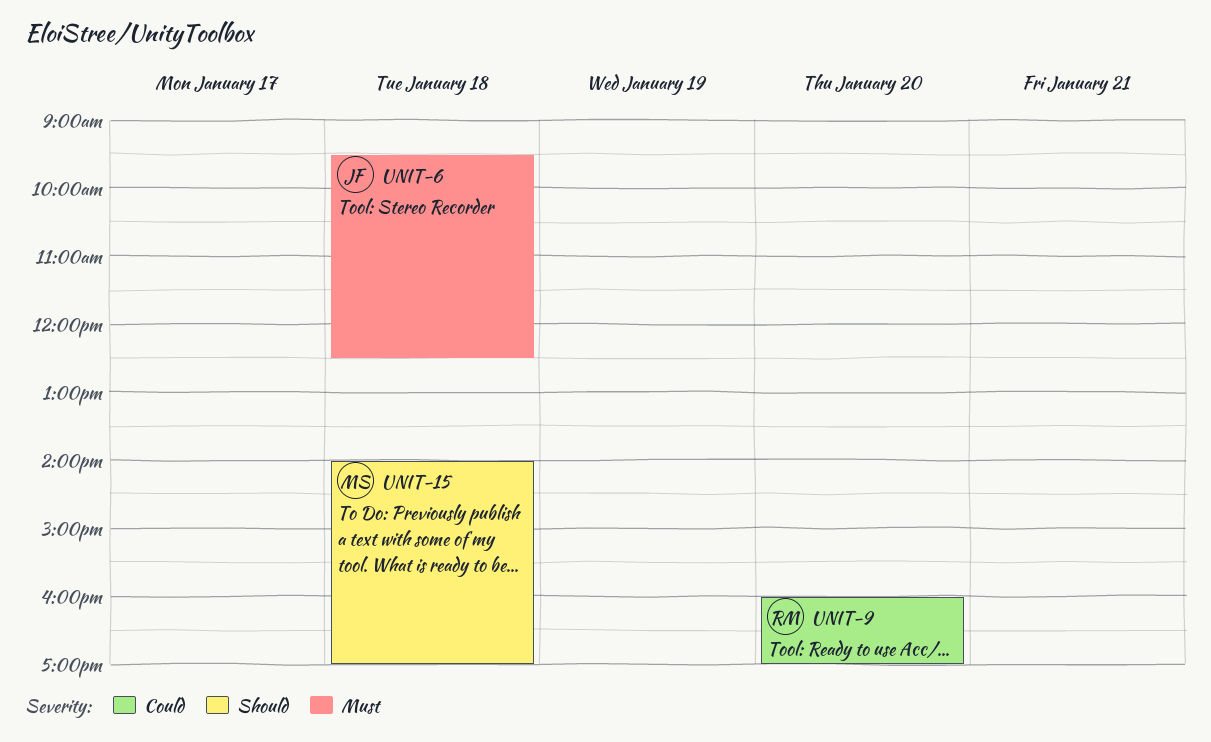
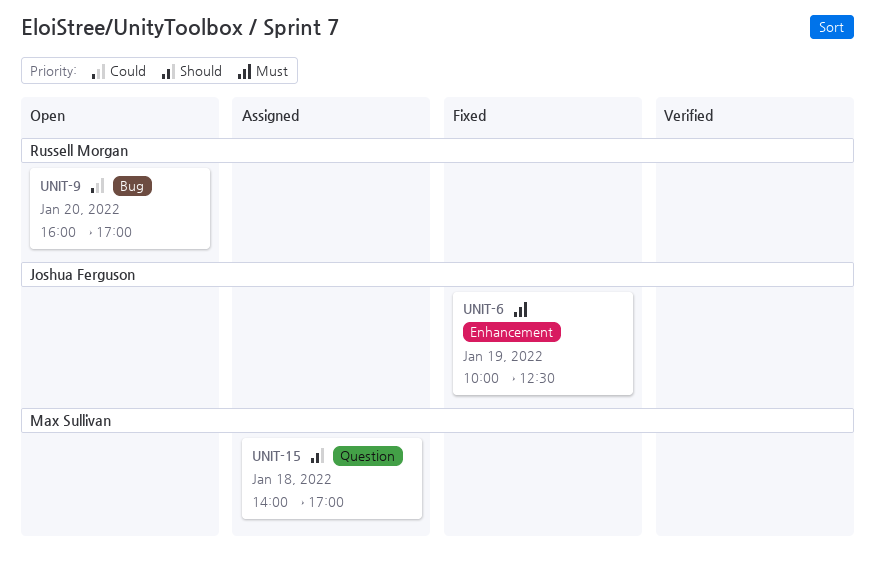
UNIT-6, day: Jan 18 -> Jan 19
UNIT-6, begins: 09:30 -> 10:00

